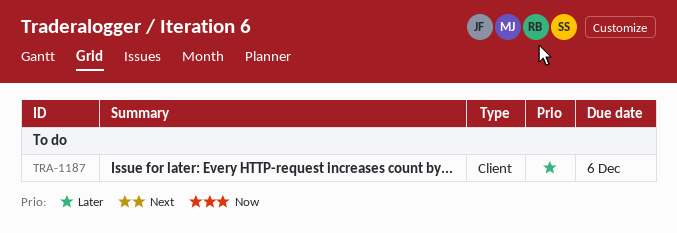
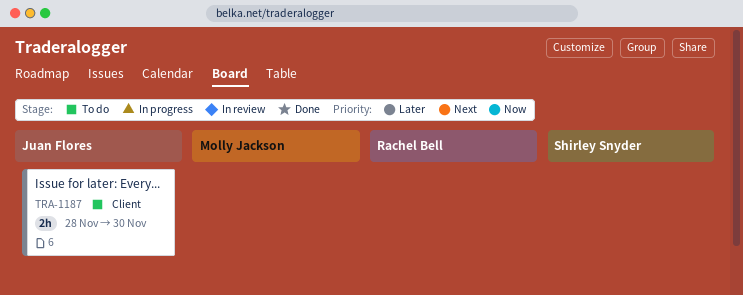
TRA-1187, due: Dec 6 -> Nov 30

